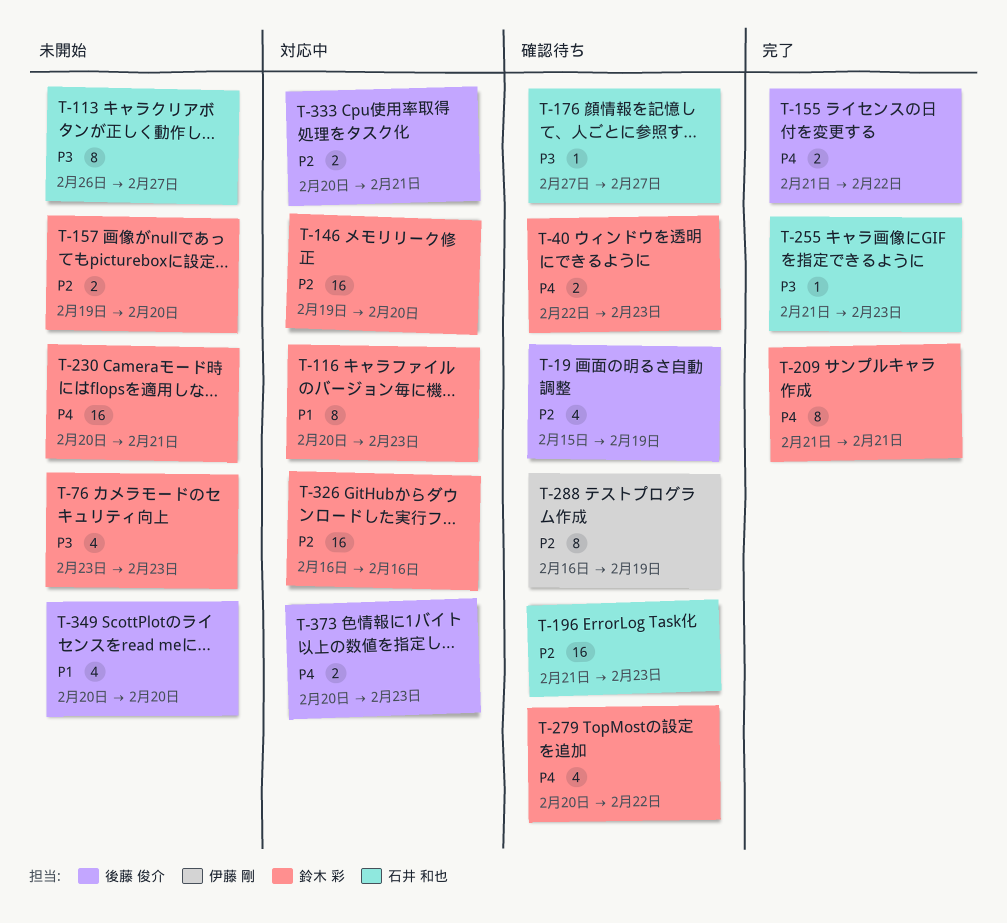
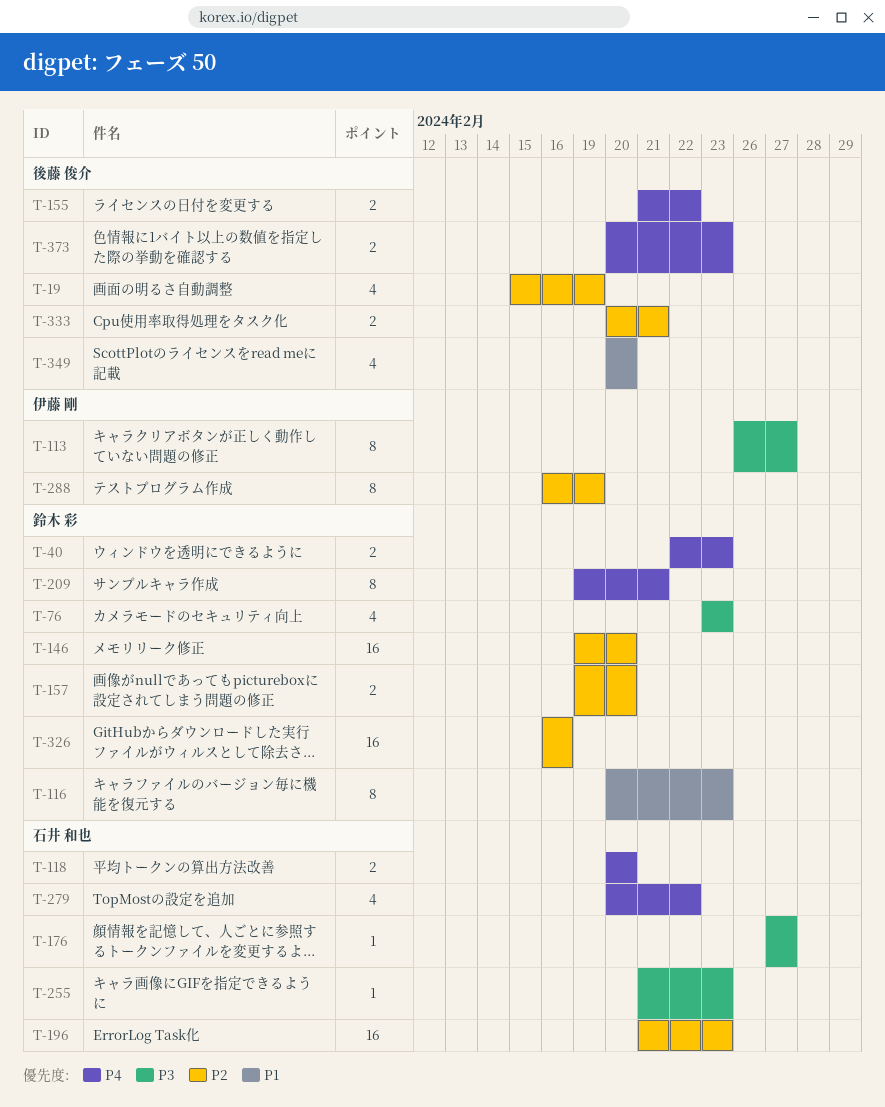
T-113, owner: 石井 和也 -> 伊藤 剛
T-118: none -> present
T-209, start: Feb 21 -> Feb 19
T-230: present -> none
T-279, owner: 鈴木 彩 -> 石井 和也

